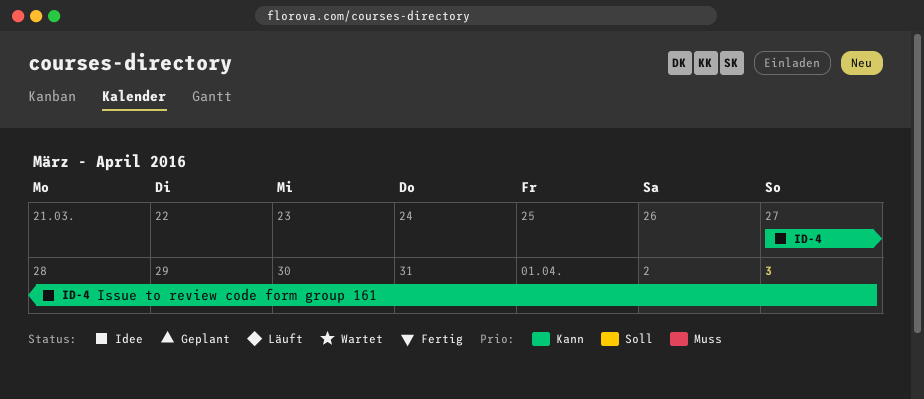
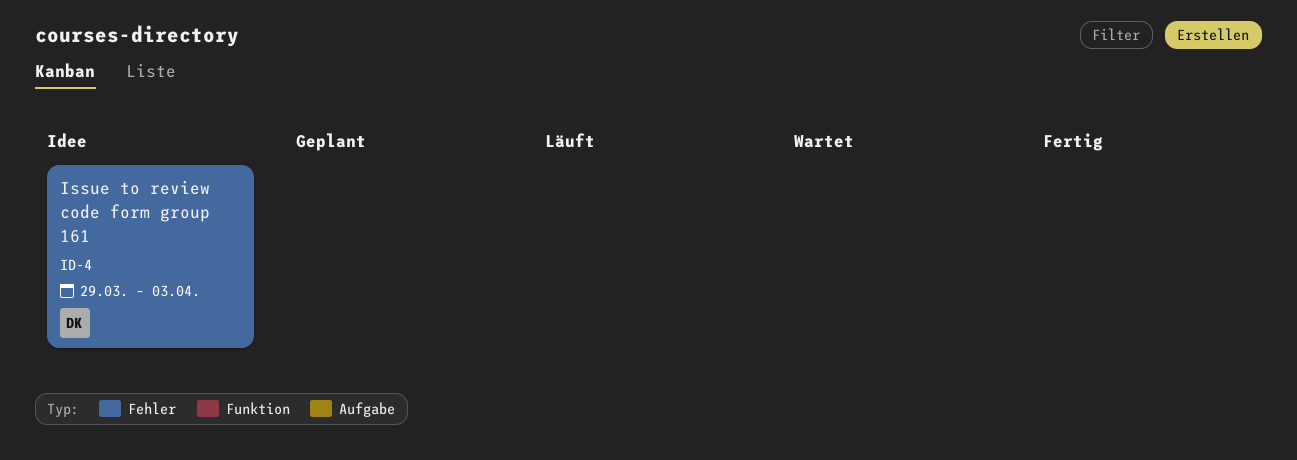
ID-4, start: Mar 27 -> Mar 29

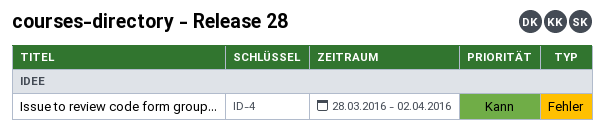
ID-4, start: Mar 29 -> Mar 28
ID-4, due: Apr 3 -> Apr 2

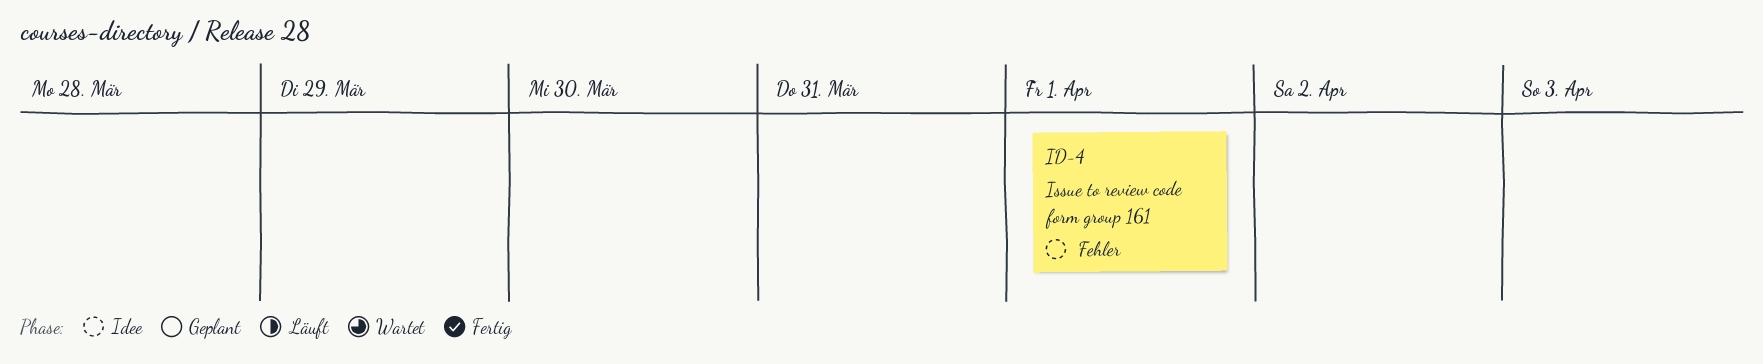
ID-4, due: Apr 2 -> Apr 1

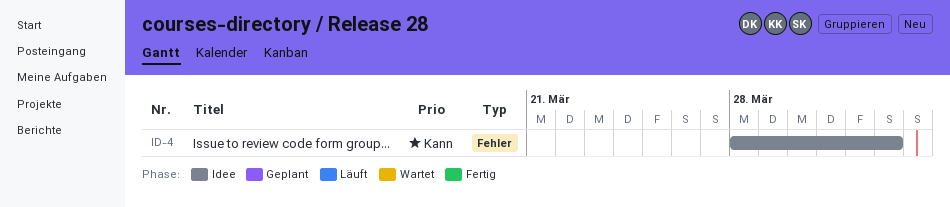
ID-4, due: Apr 1 -> Apr 2

